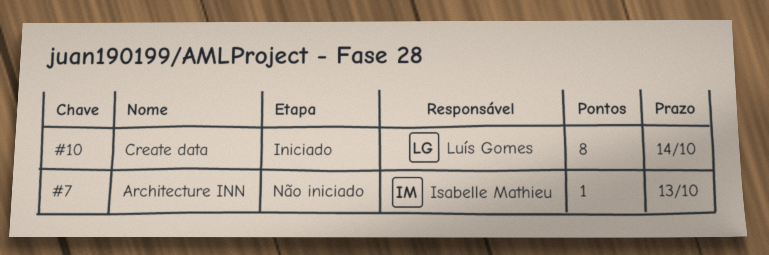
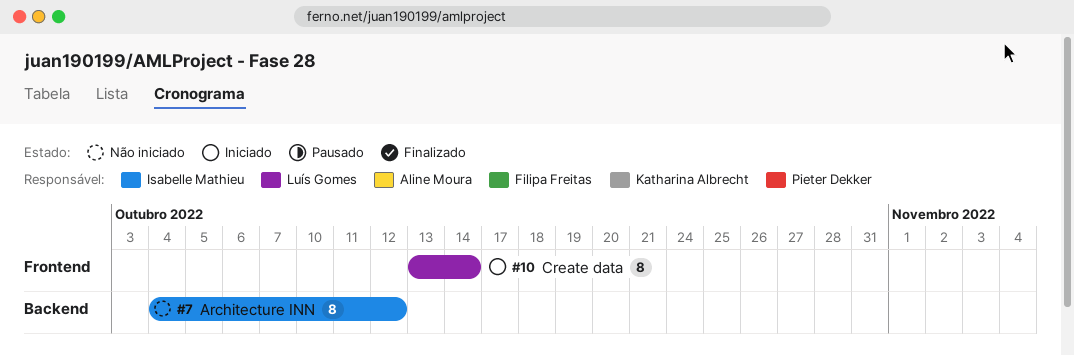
#7, estimate: 1 -> 8
#7, due: Oct 13 -> Oct 12

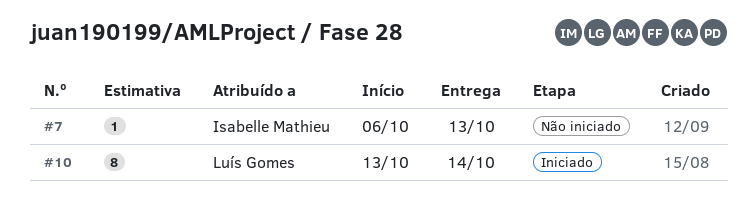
#7, estimate: 8 -> 1
#7, start: Oct 4 -> Oct 6
#7, due: Oct 12 -> Oct 13

